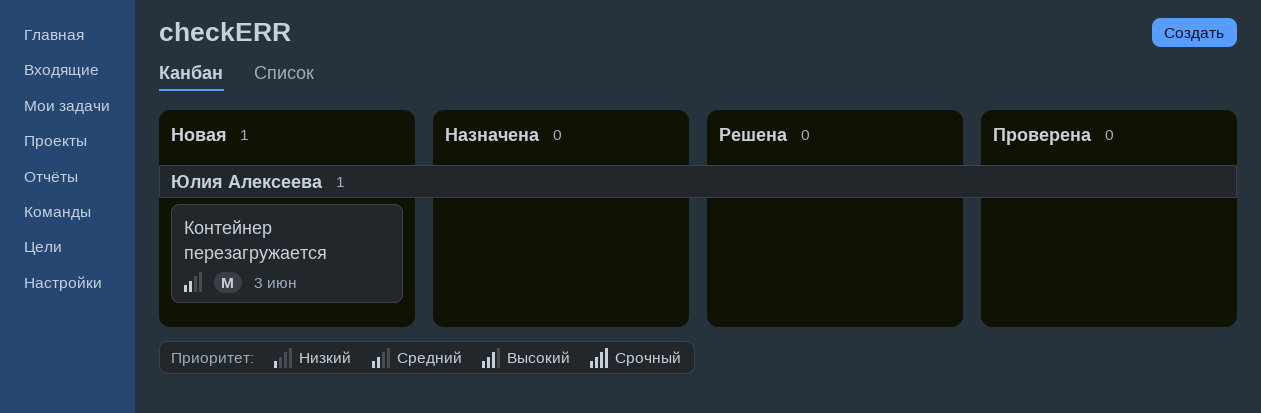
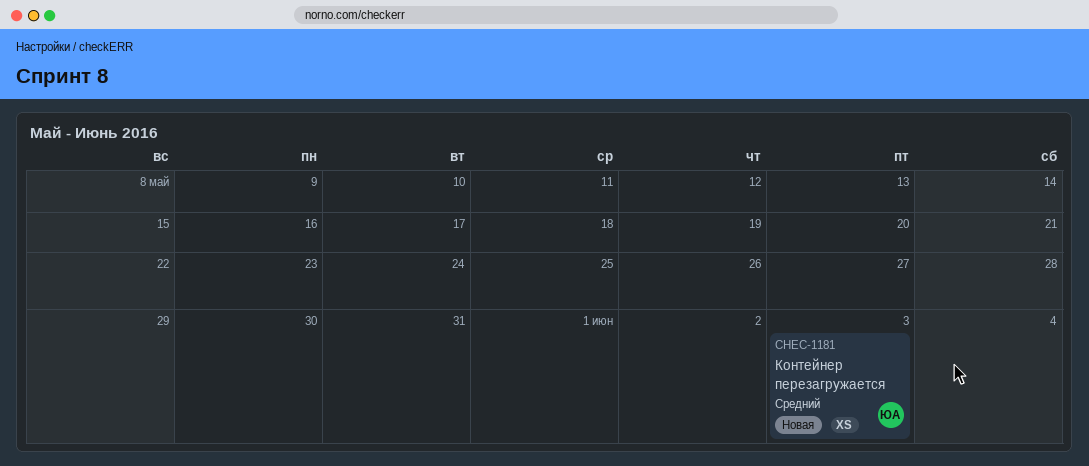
Контейнер перезагружается, estimate: M -> XS

